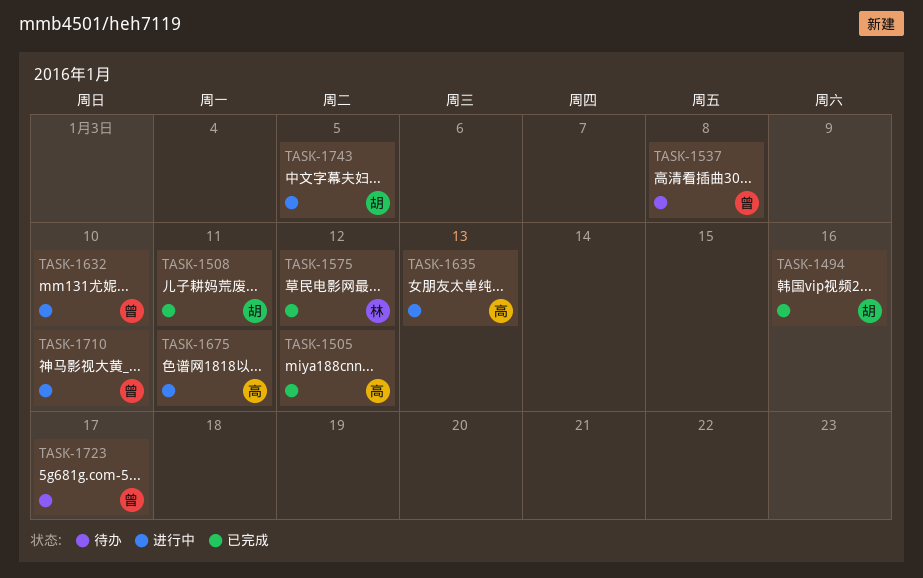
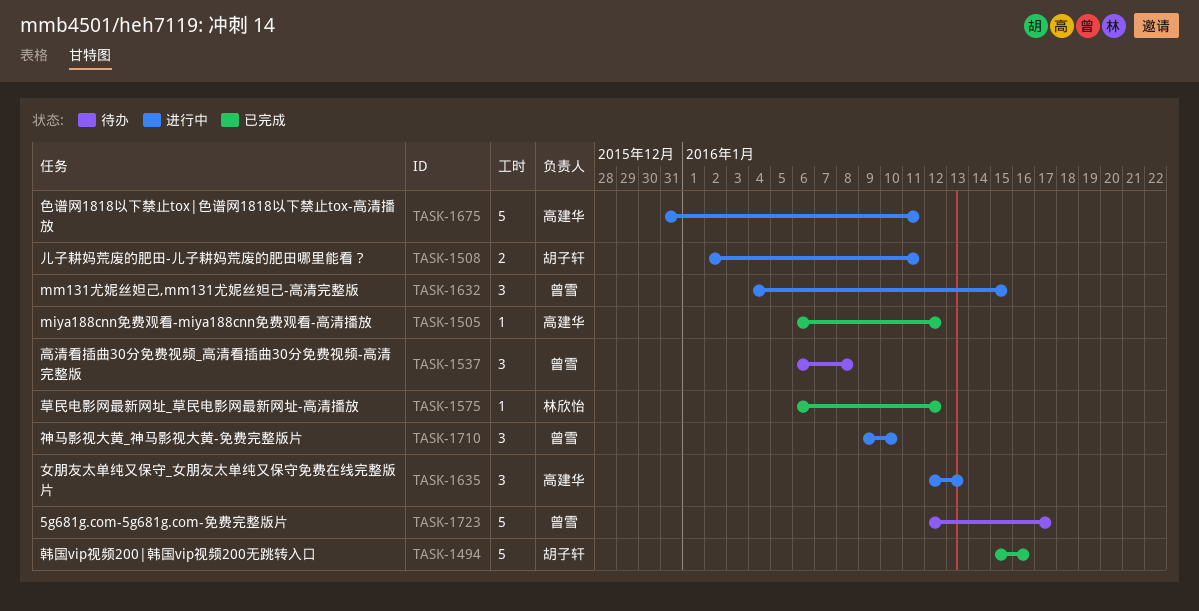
TASK-1508, status: 已完成 -> 进行中
TASK-1632, due: Jan 10 -> Jan 15
TASK-1743: present -> none

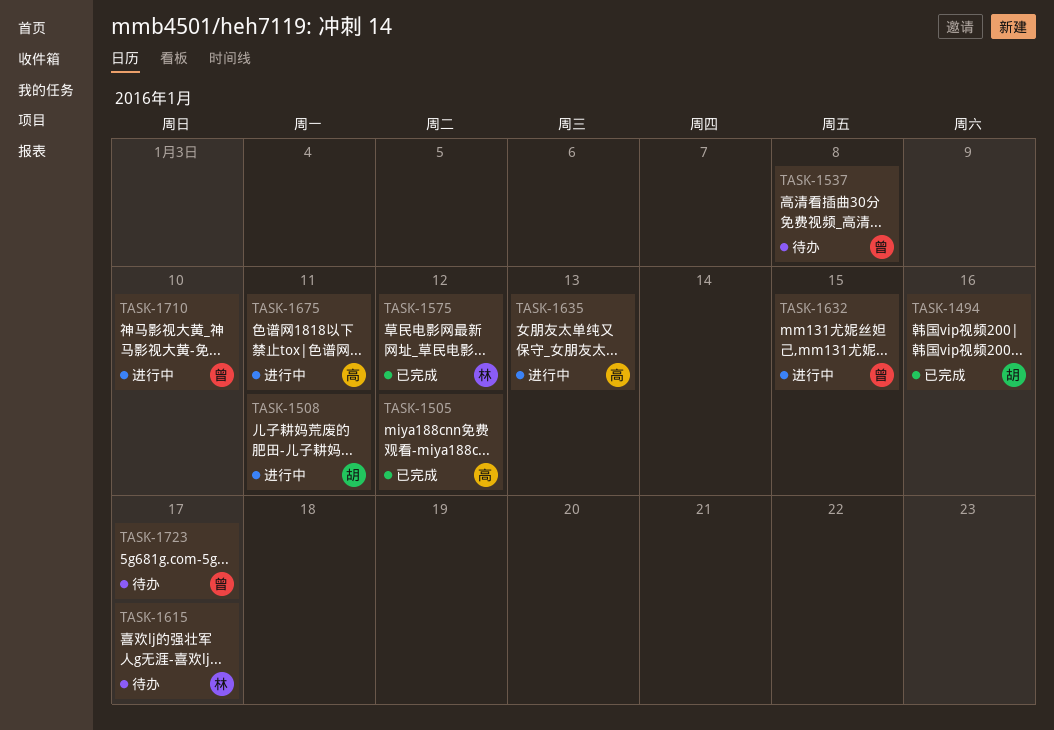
TASK-1615: none -> present

